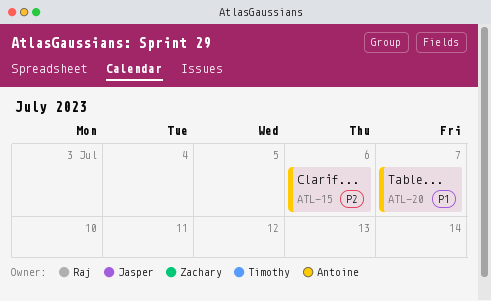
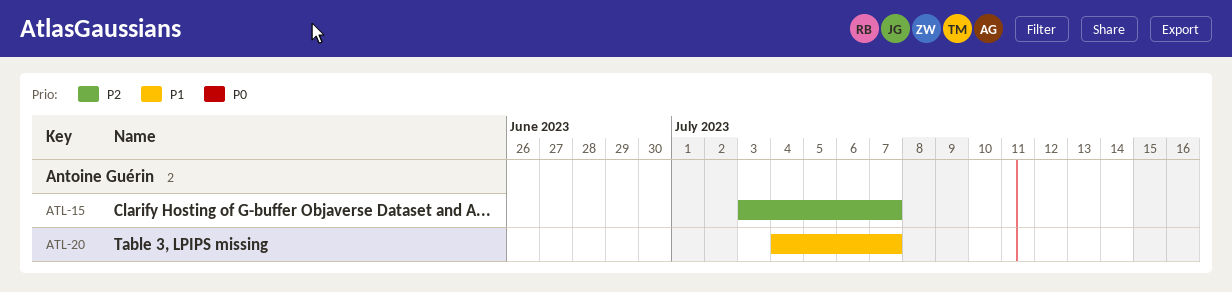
ATL-15, due: Jul 6 -> Jul 7

